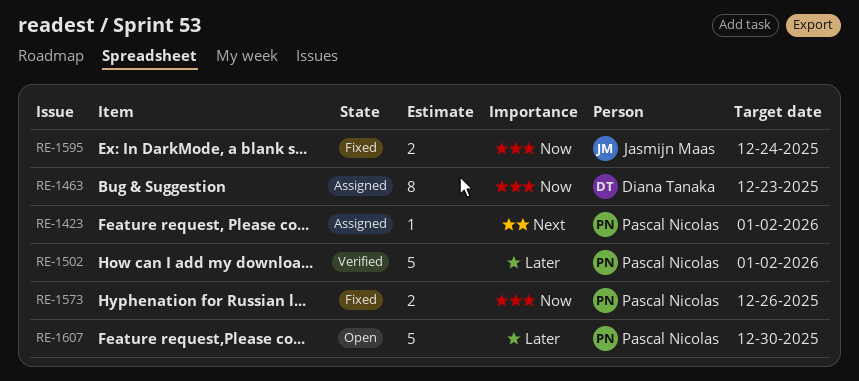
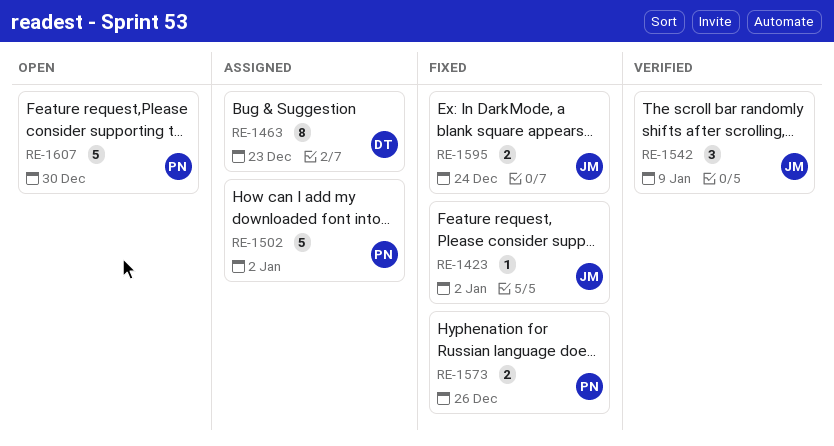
RE-1423, status: Assigned -> Fixed
RE-1423, owner: Pascal Nicolas -> Jasmijn Maas
RE-1502, status: Verified -> Assigned
RE-1542: none -> present

